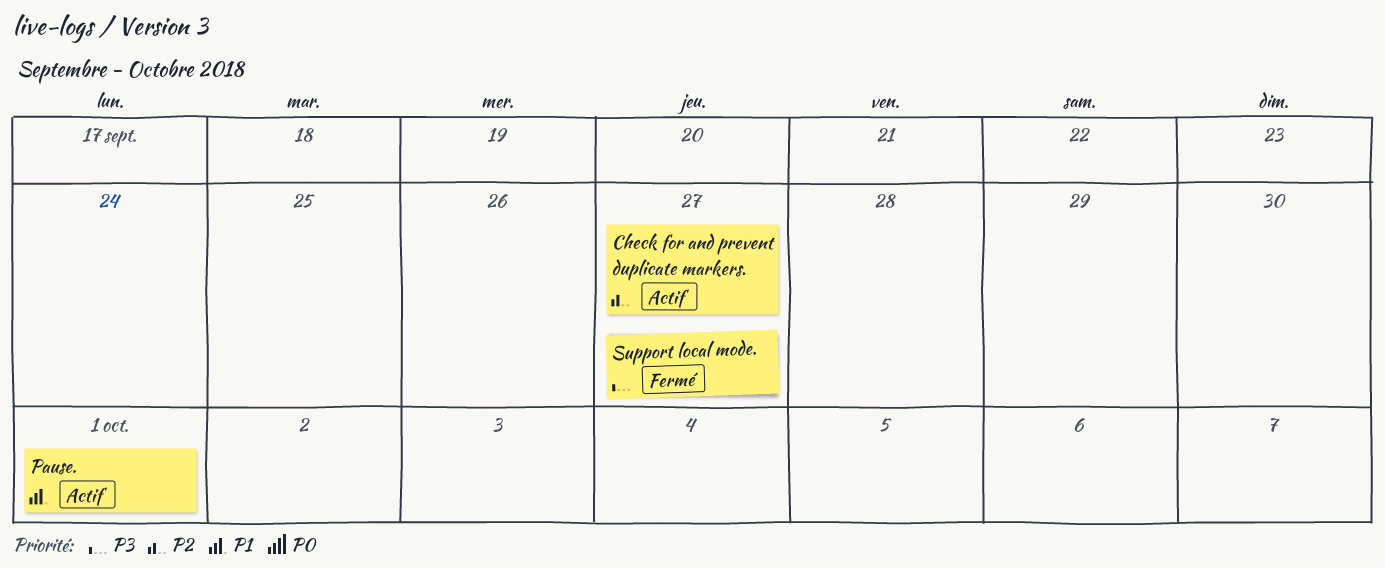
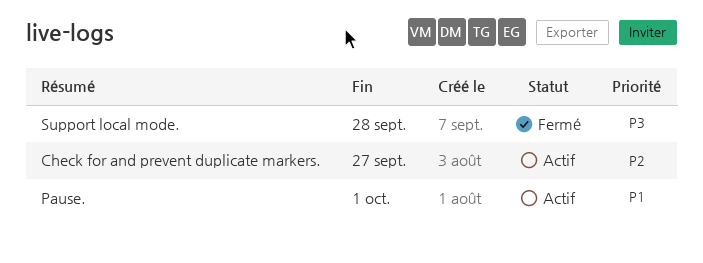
Support local mode., due: Sep 27 -> Sep 28

